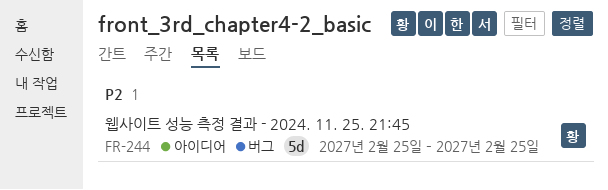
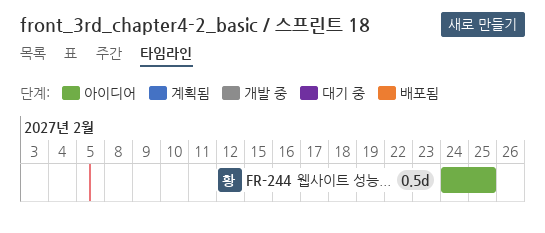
FR-244, estimate: 5d -> 0.5d
FR-244, start: Feb 25 -> Feb 24

